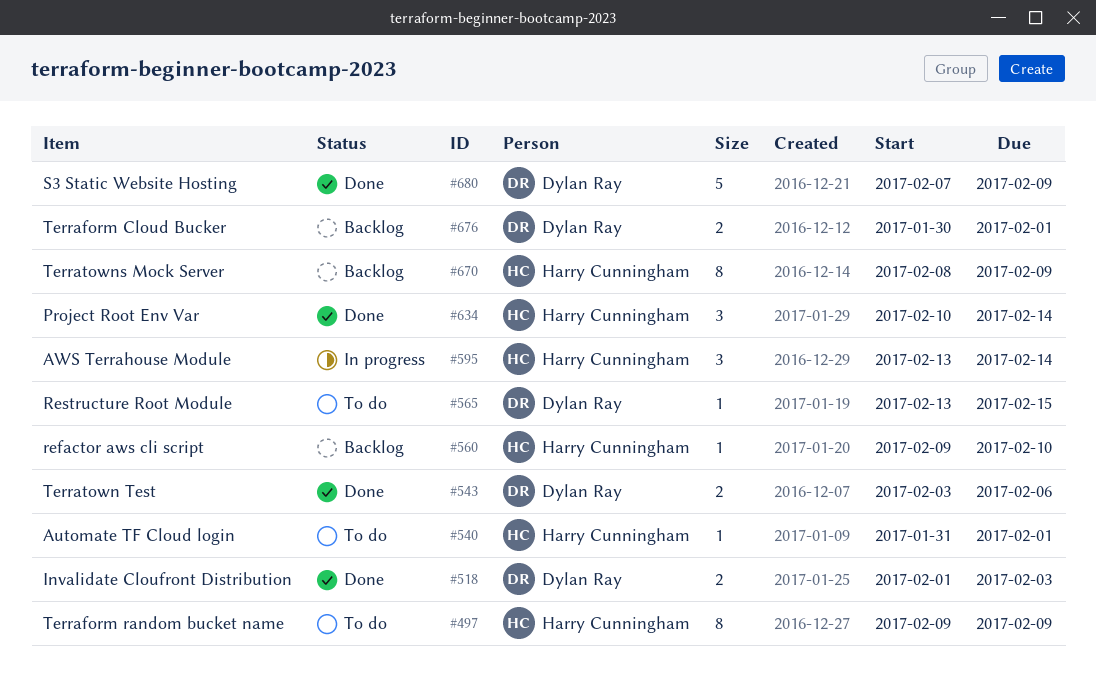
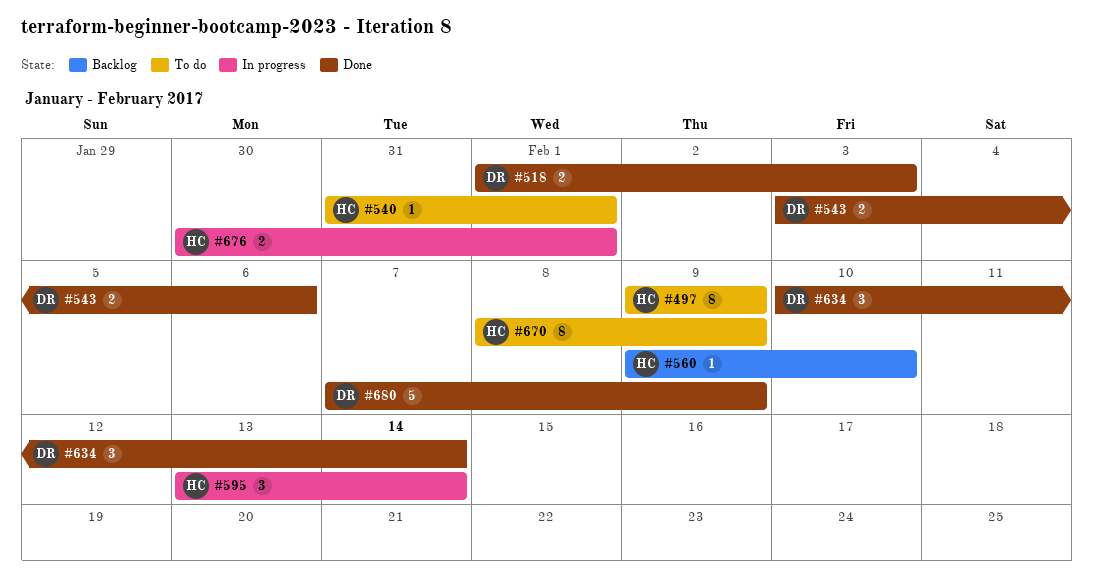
#565: present -> none
#634, owner: Harry Cunningham -> Dylan Ray
#670, status: Backlog -> To do
#676, status: Backlog -> In progress
#676, owner: Dylan Ray -> Harry Cunningham

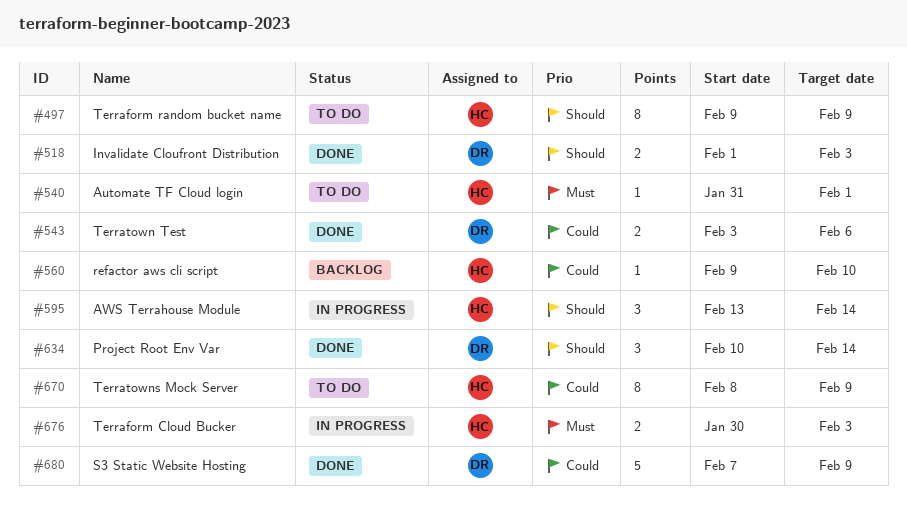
#676, due: Feb 1 -> Feb 3

